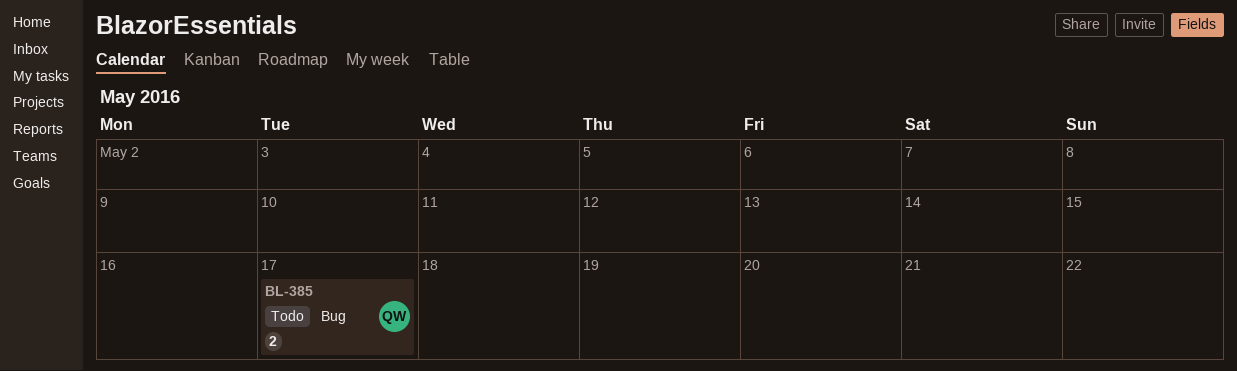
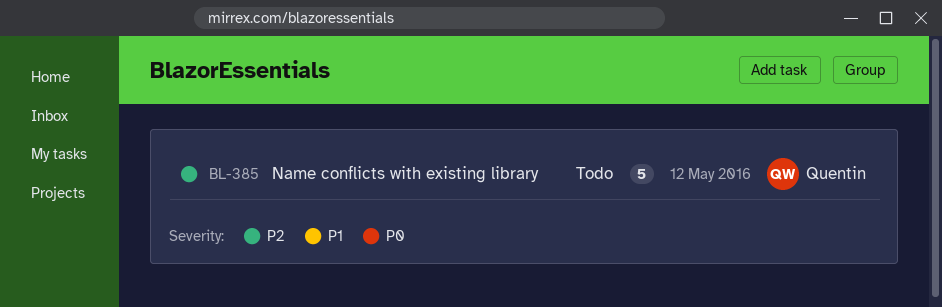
BL-385, estimate: 2 -> 5
BL-385, due: May 17 -> May 12

